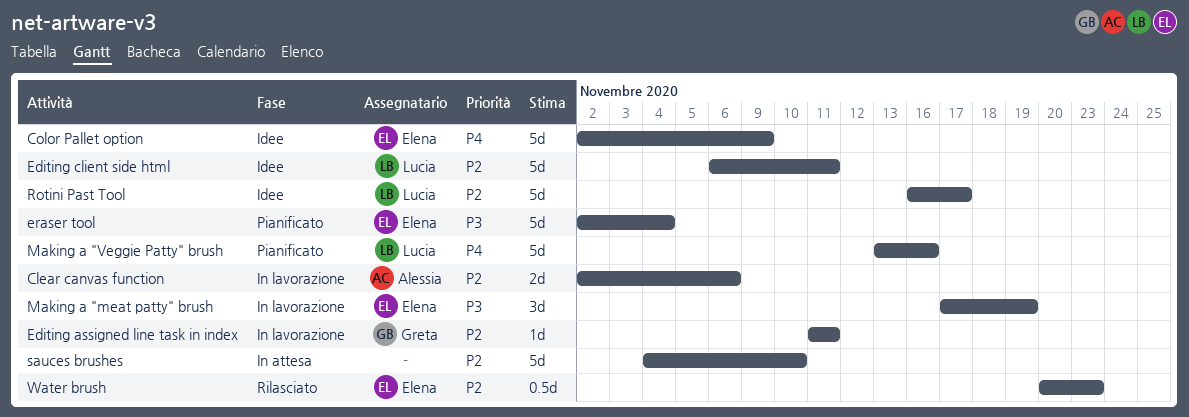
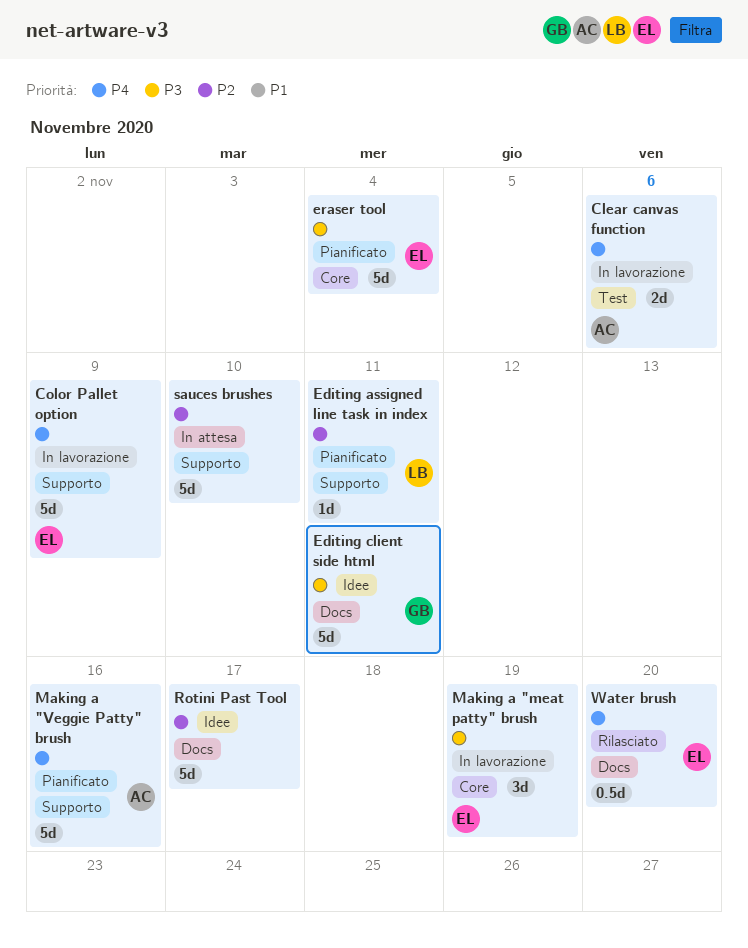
Clear canvas function, priority: P2 -> P4
Color Pallet option, status: Idee -> In lavorazione
Editing assigned line task in index, status: In lavorazione -> Pianificato
Editing assigned line task in index, owner: Greta -> Lucia
Editing client side html, owner: Lucia -> Greta
Editing client side html, priority: P2 -> P3
Making a "Veggie Patty" brush, owner: Lucia -> Alessia
Rotini Past Tool, owner: Lucia -> none
Water brush, priority: P2 -> P4
Water brush, due: Nov 23 -> Nov 20

